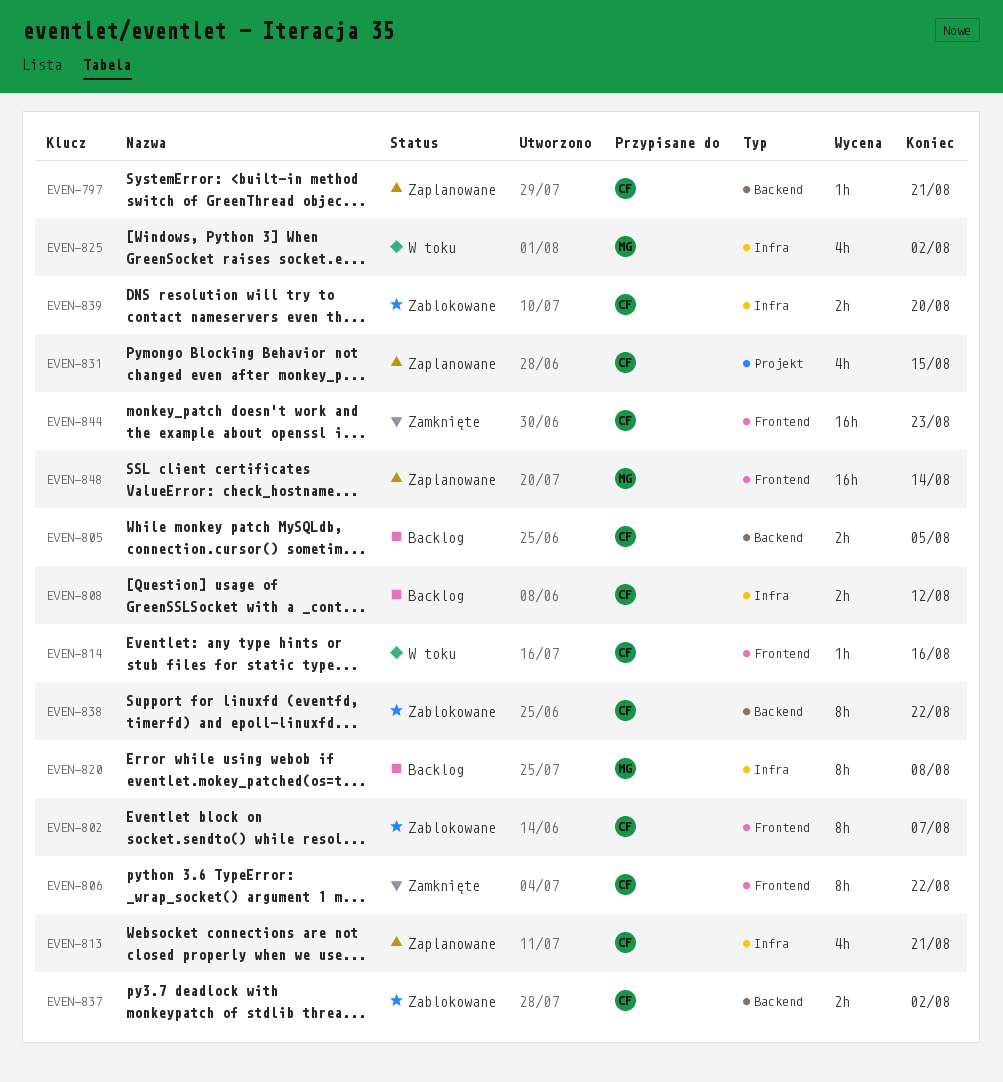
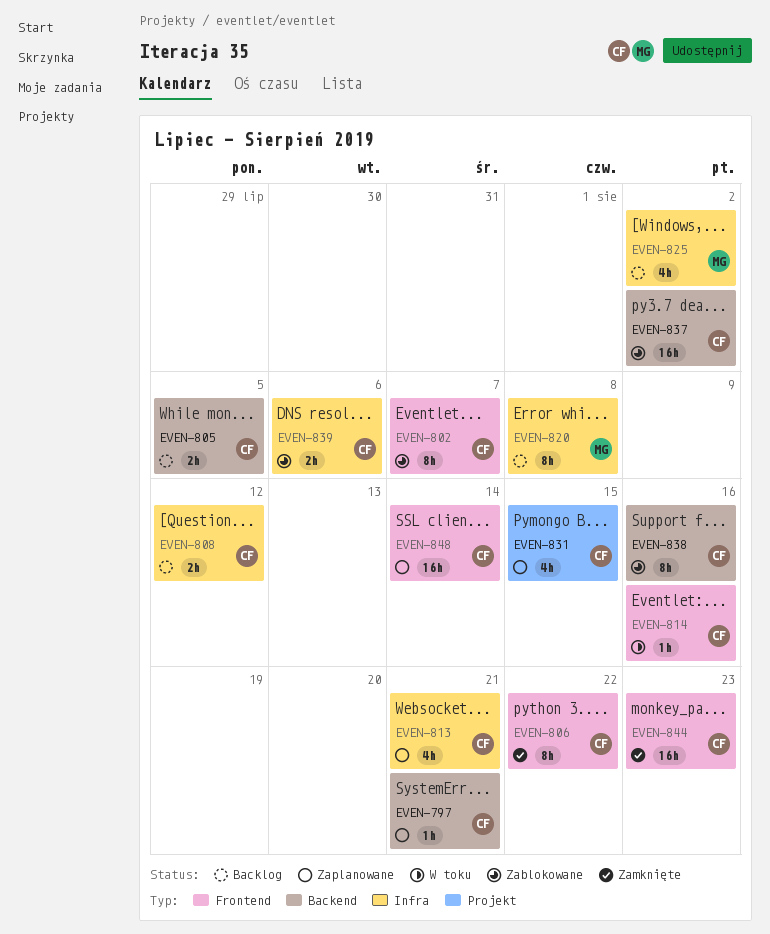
EVEN-825, status: W toku -> Backlog
EVEN-837, estimate: 2h -> 16h
EVEN-838, due: Aug 22 -> Aug 16
EVEN-839, due: Aug 20 -> Aug 6
EVEN-848, owner: MG -> CF

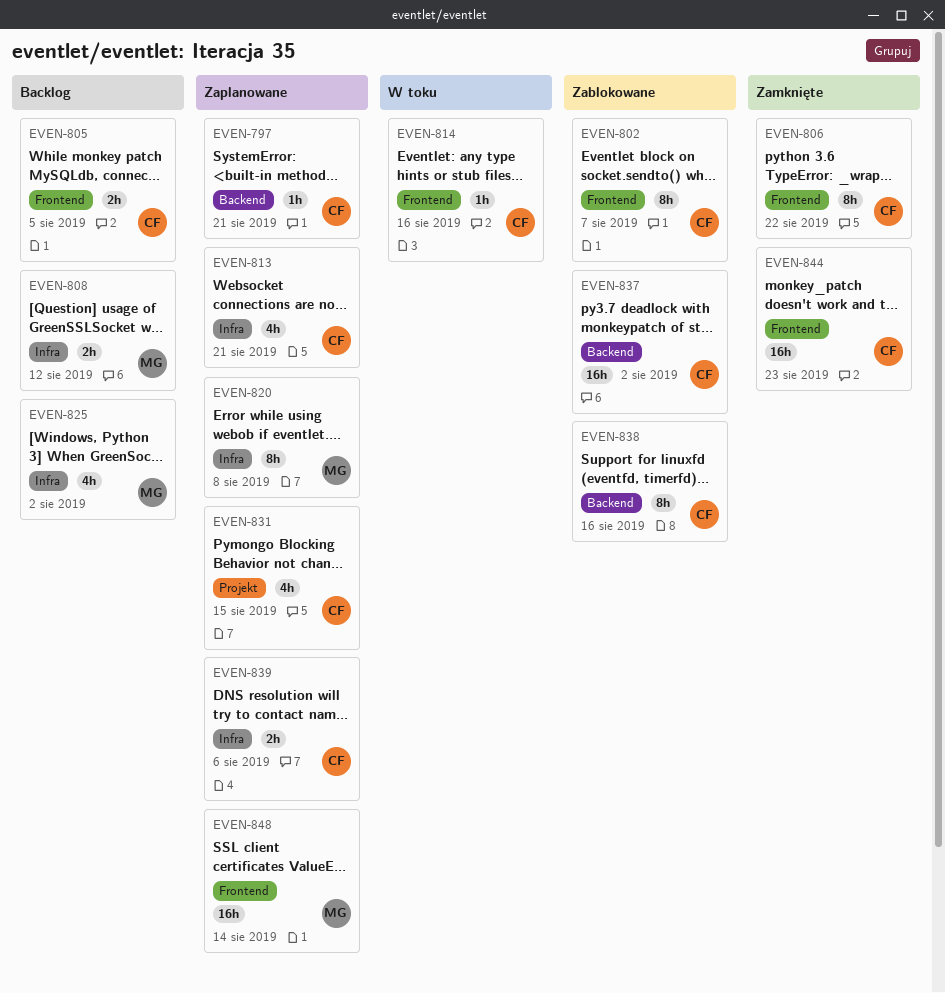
EVEN-805, label: Backend -> Frontend
EVEN-808, owner: CF -> MG
EVEN-820, status: Backlog -> Zaplanowane
EVEN-839, status: Zablokowane -> Zaplanowane
EVEN-848, owner: CF -> MG

